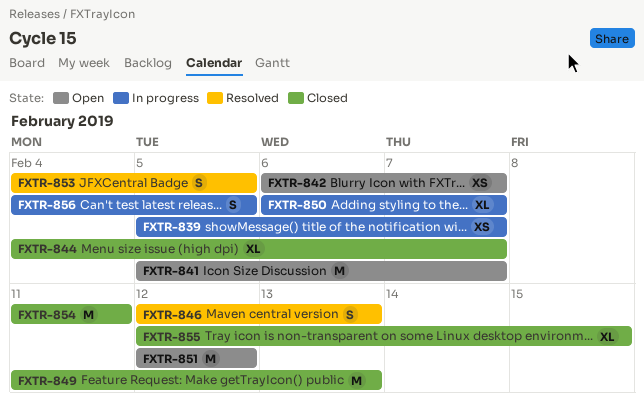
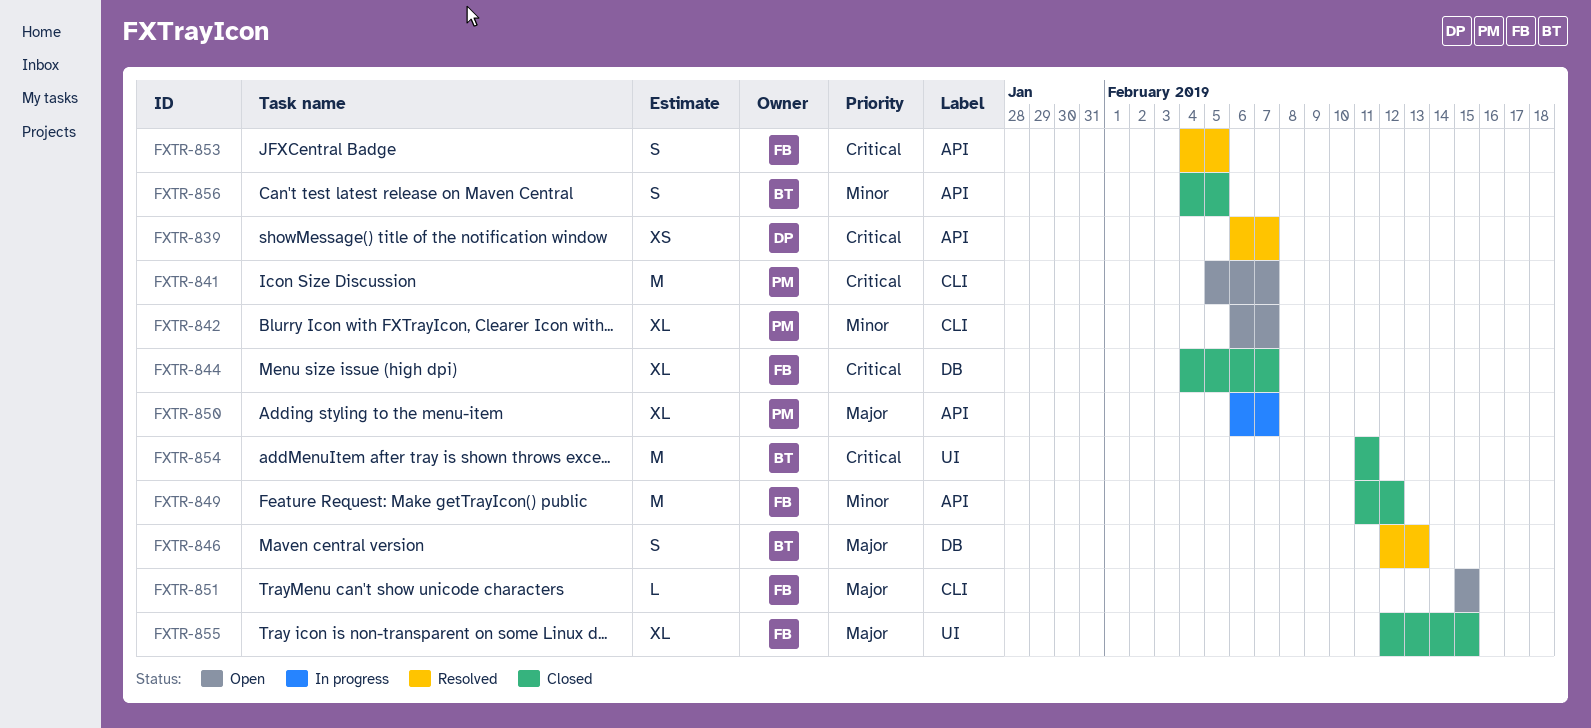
FXTR-839, status: In progress -> Resolved
FXTR-839, start: Feb 5 -> Feb 6
FXTR-842, estimate: XS -> XL
FXTR-849, due: Feb 13 -> Feb 12
FXTR-851, estimate: M -> L
FXTR-851, start: Feb 12 -> Feb 15
FXTR-851, due: Feb 12 -> Feb 15
FXTR-856, status: In progress -> Closed

